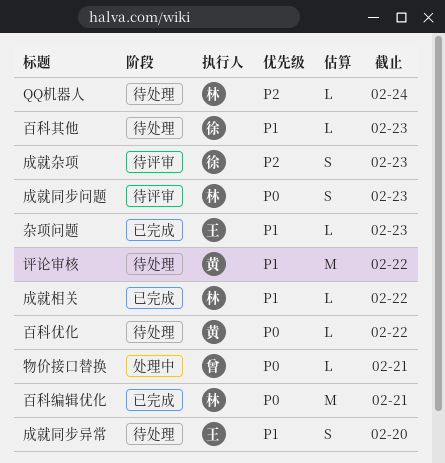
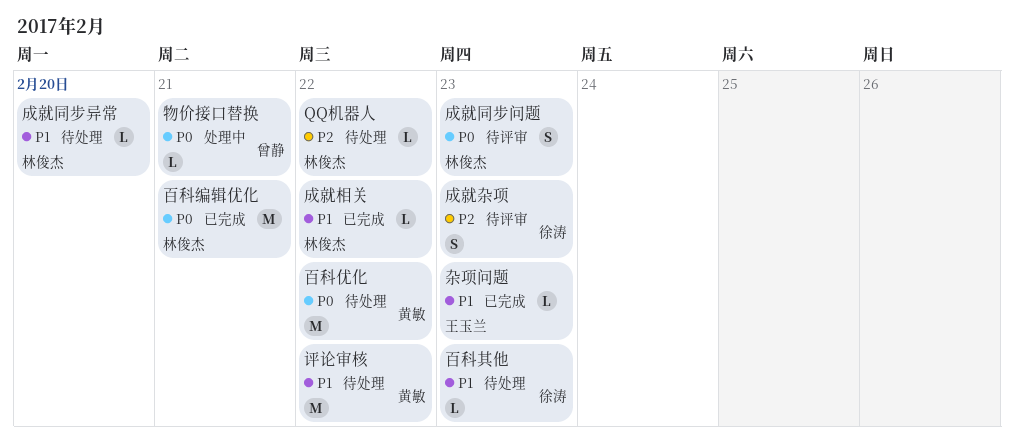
QQ机器人, due: Feb 24 -> Feb 22
成就同步异常, owner: 王玉兰 -> 林俊杰
成就同步异常, estimate: S -> L
百科优化, estimate: L -> M

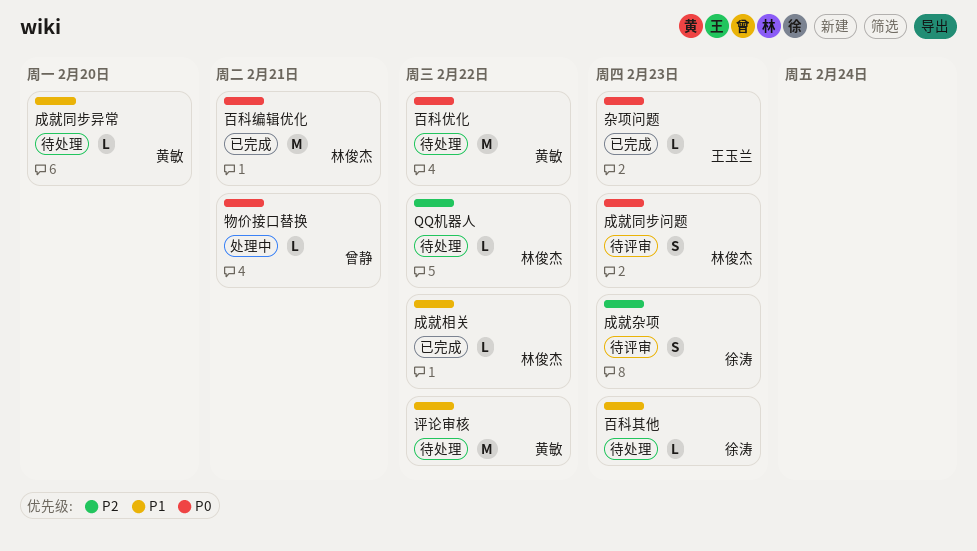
成就同步异常, owner: 林俊杰 -> 黄敏
杂项问题, priority: P1 -> P0

